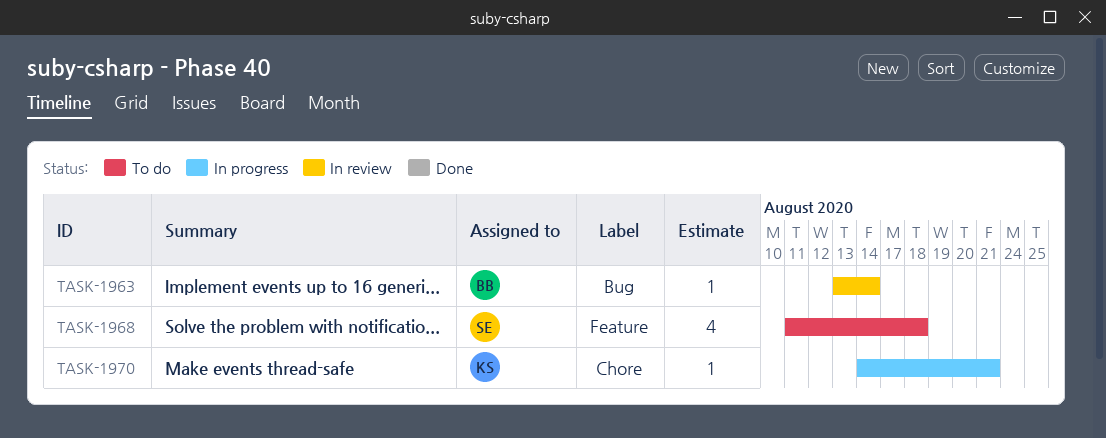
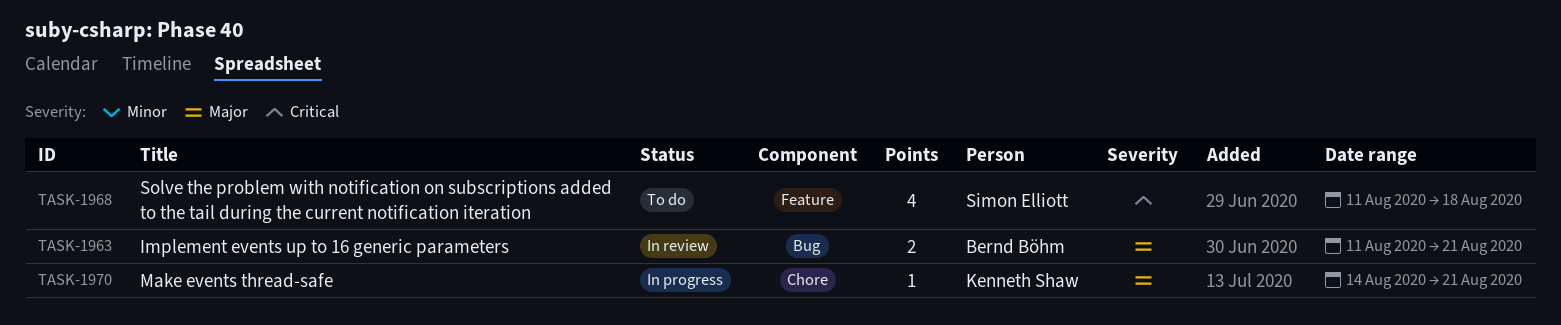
TASK-1963, estimate: 1 -> 2
TASK-1963, start: Aug 13 -> Aug 11
TASK-1963, due: Aug 14 -> Aug 21

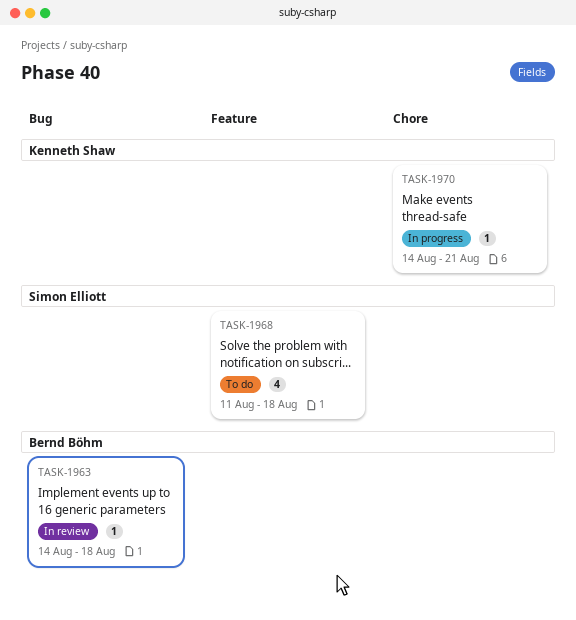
TASK-1963, estimate: 2 -> 1
TASK-1963, start: Aug 11 -> Aug 14
TASK-1963, due: Aug 21 -> Aug 18

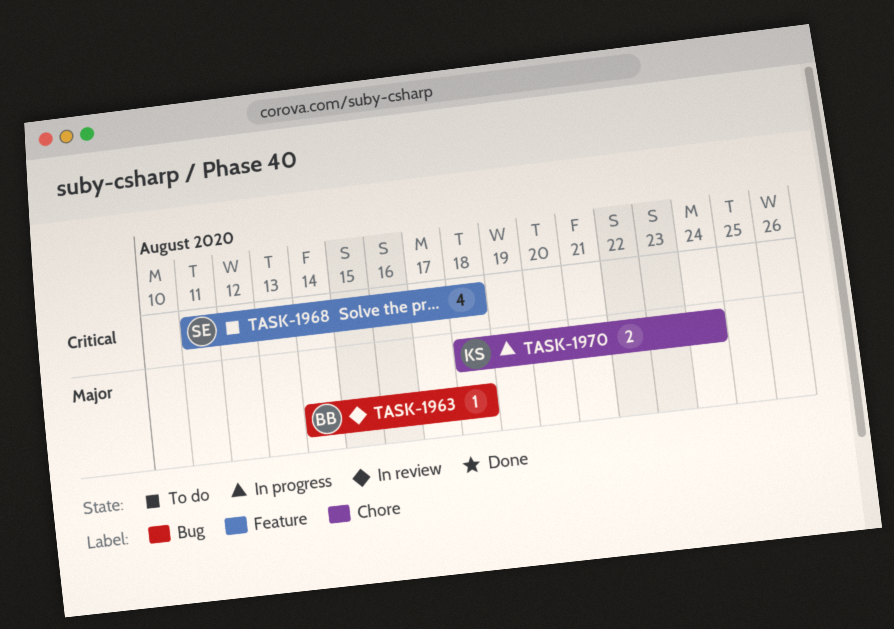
TASK-1970, estimate: 1 -> 2
TASK-1970, start: Aug 14 -> Aug 18
TASK-1970, due: Aug 21 -> Aug 24

